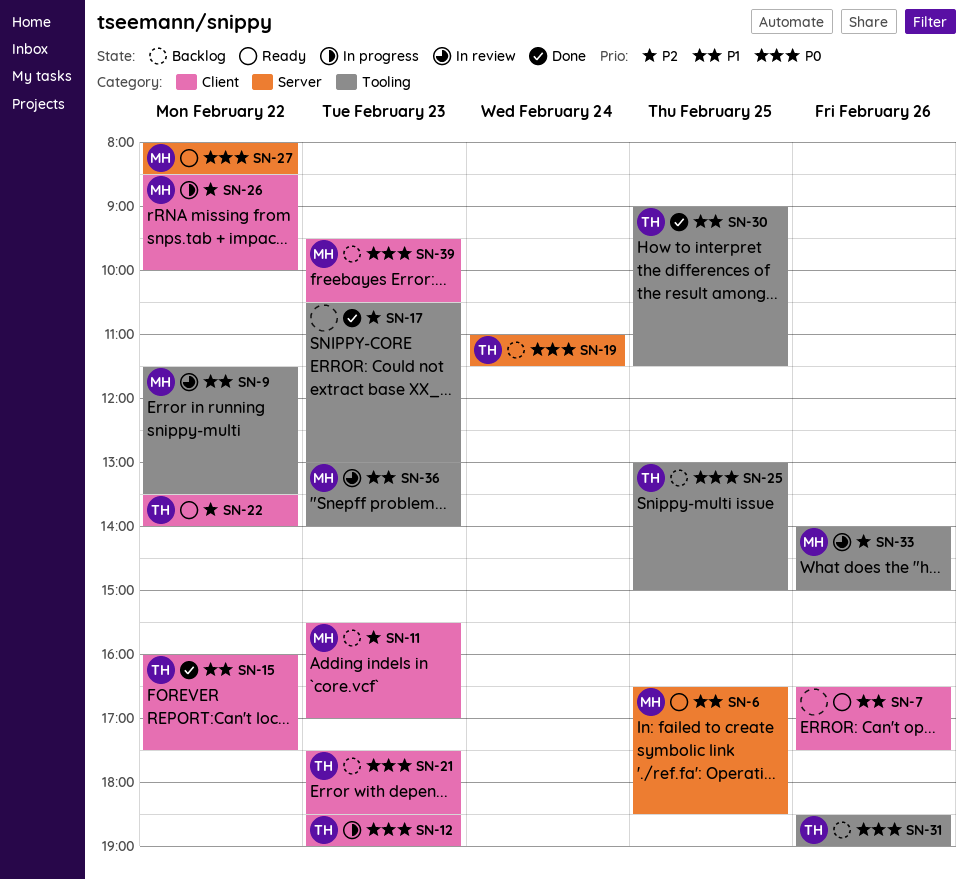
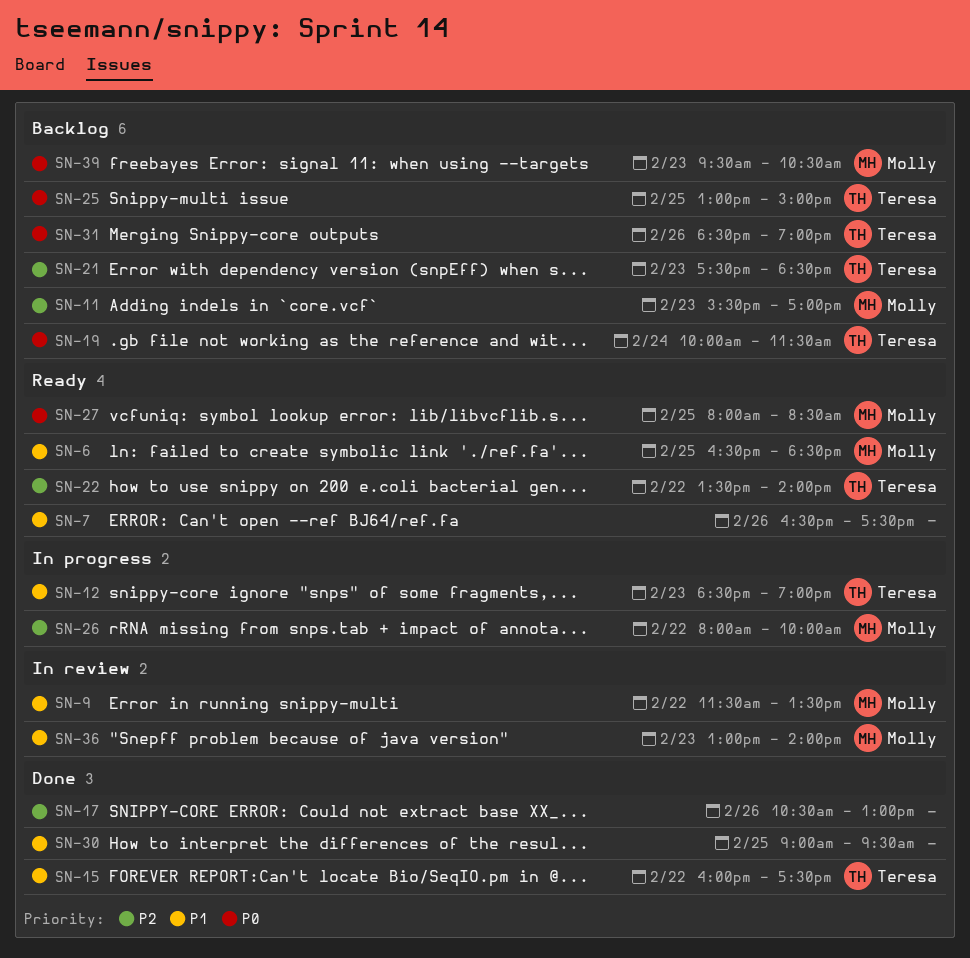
SN-12, priority: P0 -> P1
SN-17, day: Feb 23 -> Feb 26
SN-19, begins: 11:00 -> 10:00
SN-21, priority: P0 -> P2
SN-26, begins: 08:30 -> 08:00
SN-27, day: Feb 22 -> Feb 25
SN-30, owner: Teresa -> none
SN-30, ends: 11:30 -> 09:30
SN-33: present -> none

